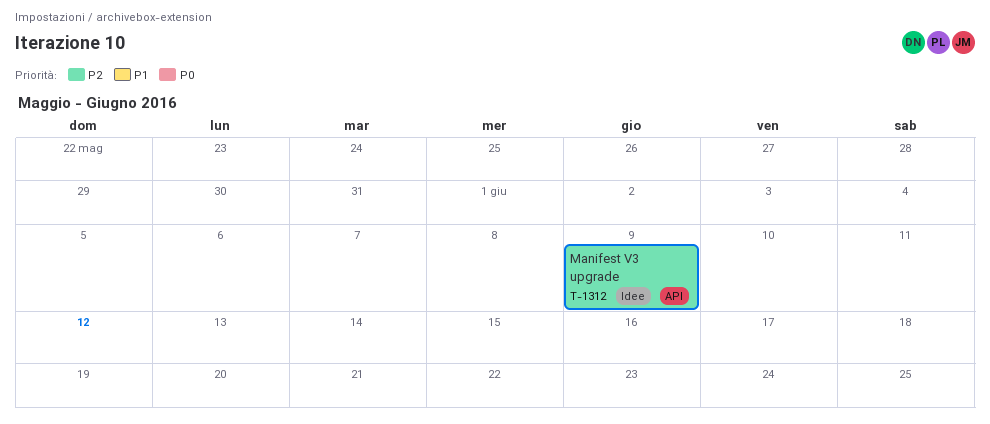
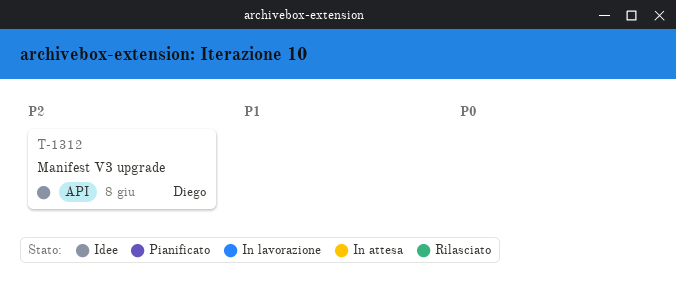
T-1312, due: Jun 9 -> Jun 8

